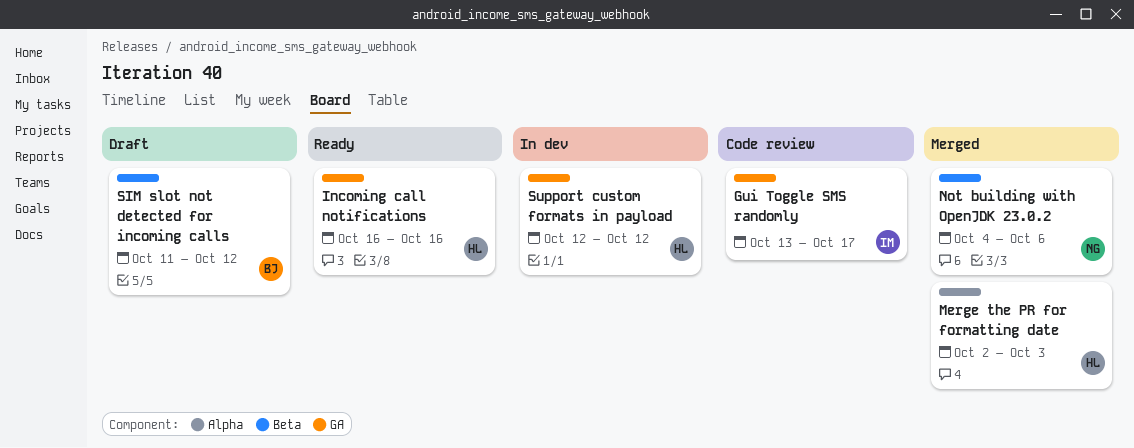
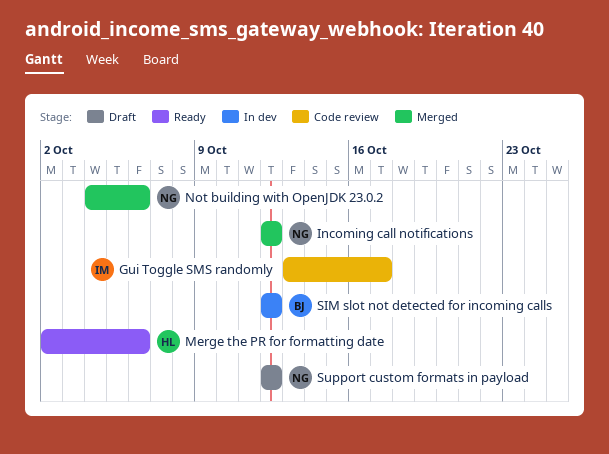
Incoming call notifications, status: Ready -> Merged
Incoming call notifications, owner: HL -> NG
Incoming call notifications, start: Oct 16 -> Oct 12
Incoming call notifications, due: Oct 16 -> Oct 12
Merge the PR for formatting date, status: Merged -> Ready
Merge the PR for formatting date, due: Oct 3 -> Oct 6
SIM slot not detected for incoming calls, status: Draft -> In dev
SIM slot not detected for incoming calls, start: Oct 11 -> Oct 12
Support custom formats in payload, status: In dev -> Draft
Support custom formats in payload, owner: HL -> NG

